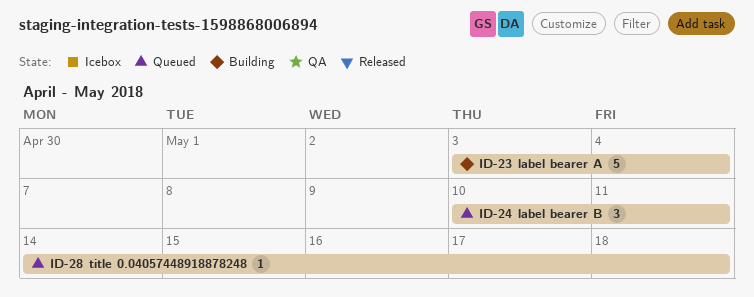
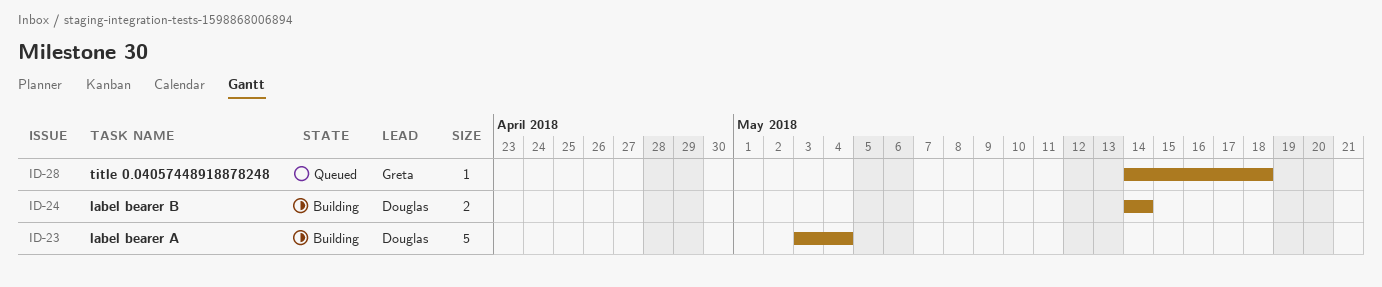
ID-24, status: Queued -> Building
ID-24, estimate: 3 -> 2
ID-24, start: May 10 -> May 14
ID-24, due: May 11 -> May 14

